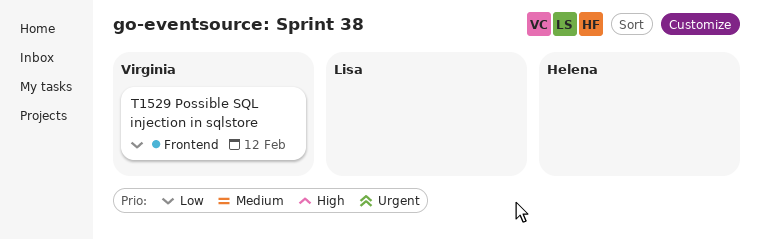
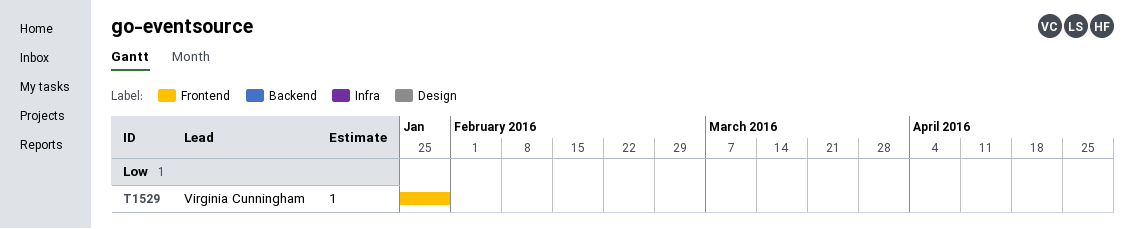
T1529, due: Feb 12 -> Jan 29

